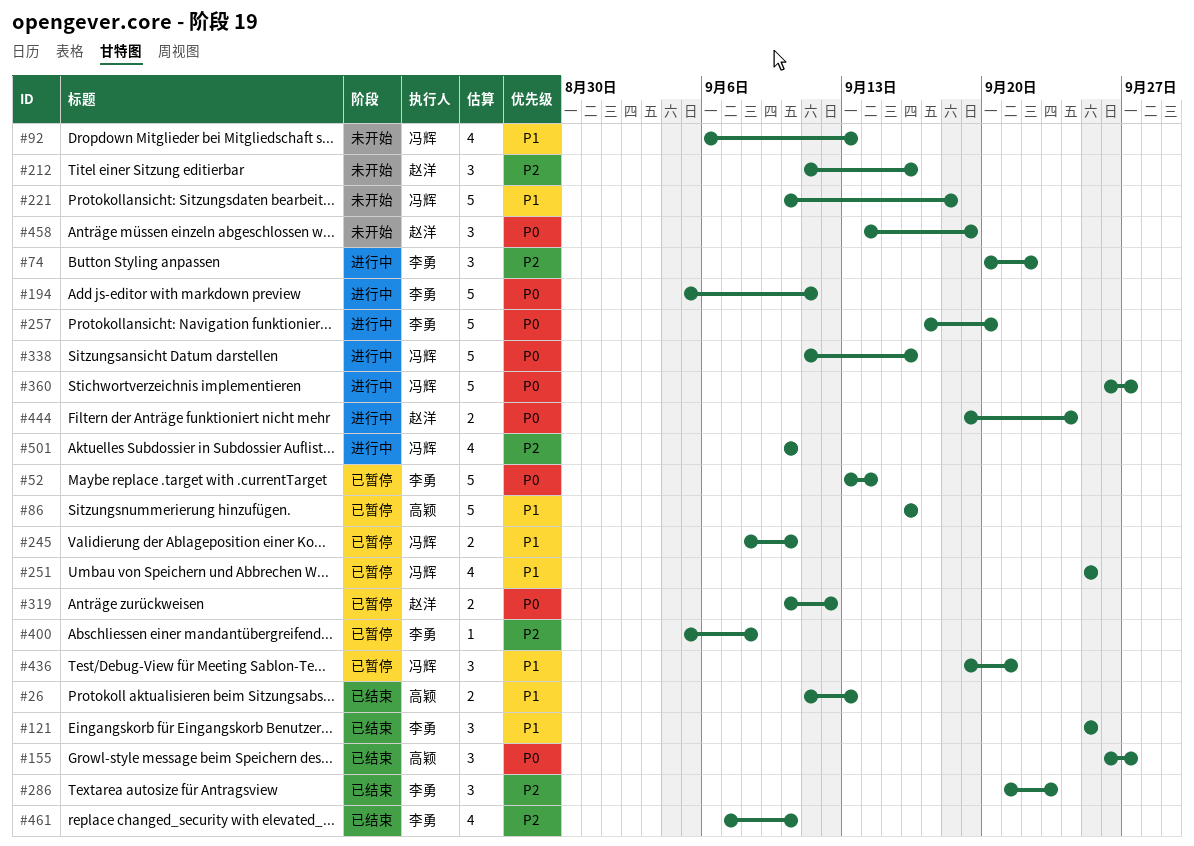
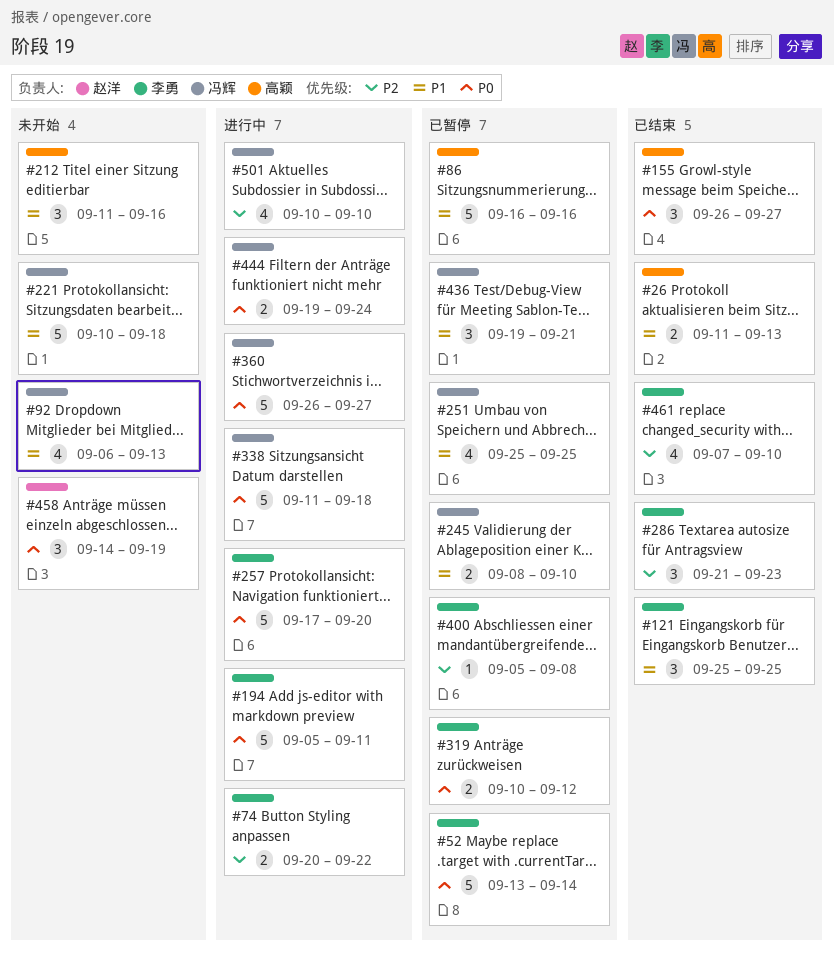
#74, estimate: 3 -> 2
#212, owner: 赵洋 -> 高颖
#212, priority: P2 -> P1
#319, owner: 赵洋 -> 李勇
#338, due: Sep 16 -> Sep 18
#444, owner: 赵洋 -> 冯辉

